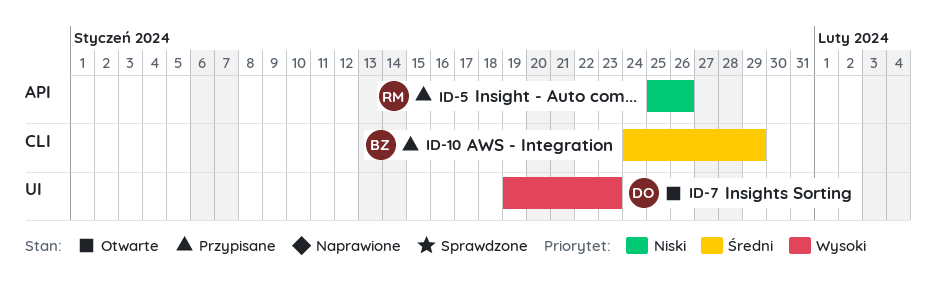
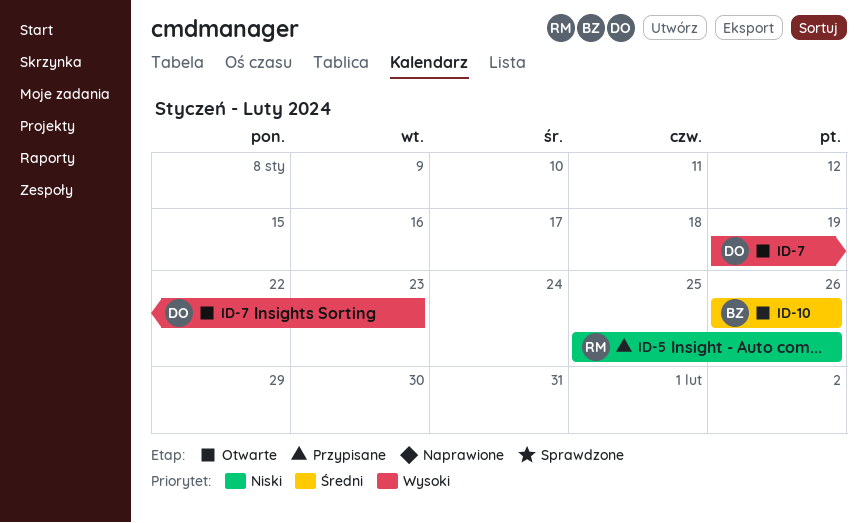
ID-10, status: Przypisane -> Otwarte
ID-10, start: Jan 24 -> Jan 26
ID-10, due: Jan 29 -> Jan 26

